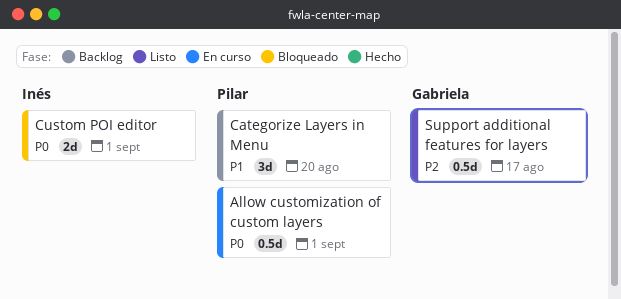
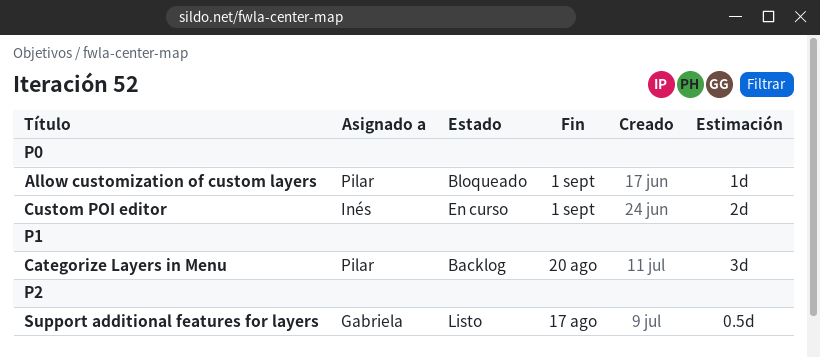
Allow customization of custom layers, status: En curso -> Bloqueado
Allow customization of custom layers, estimate: 0.5d -> 1d
Custom POI editor, status: Bloqueado -> En curso

